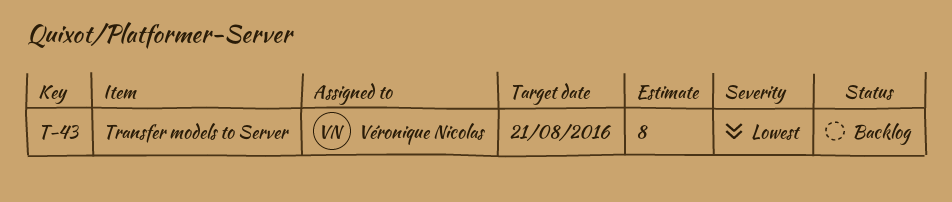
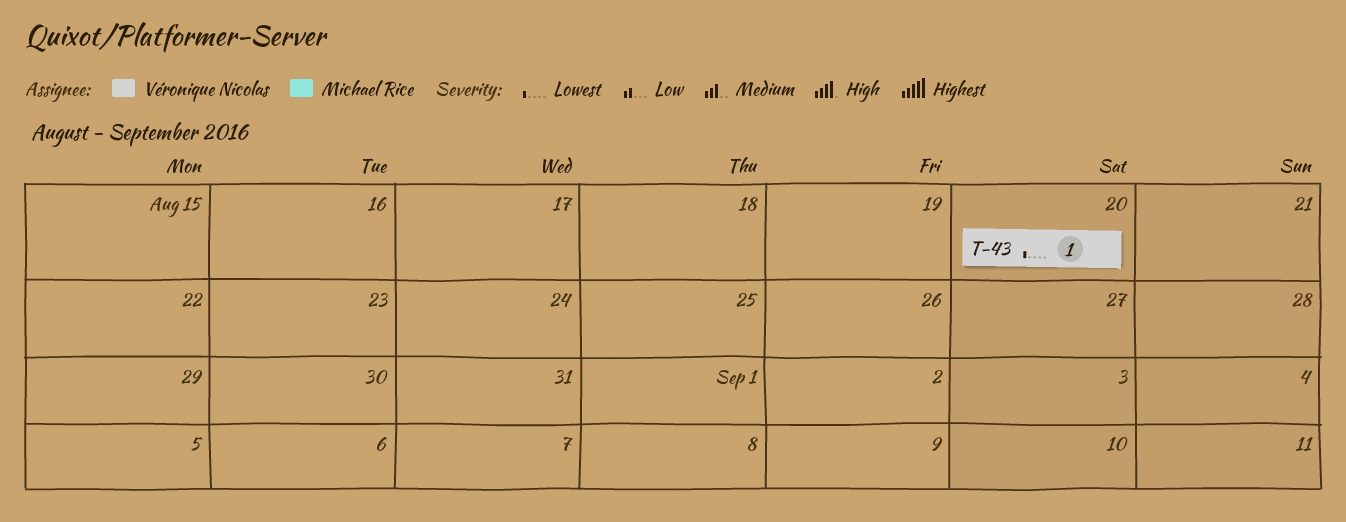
T-43, estimate: 8 -> 1
T-43, due: Aug 21 -> Aug 20

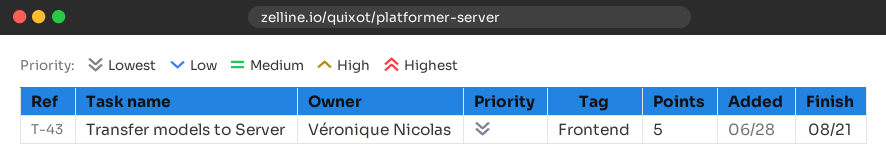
T-43, estimate: 1 -> 5
T-43, due: Aug 20 -> Aug 21

